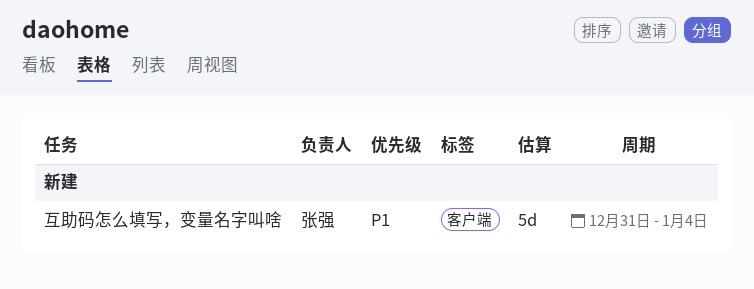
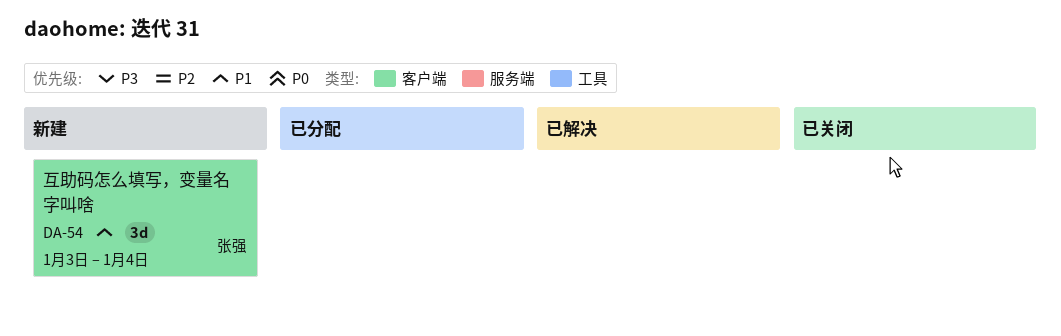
互助码怎么填写，变量名字叫啥, estimate: 5d -> 3d
互助码怎么填写，变量名字叫啥, start: Dec 31 -> Jan 3

